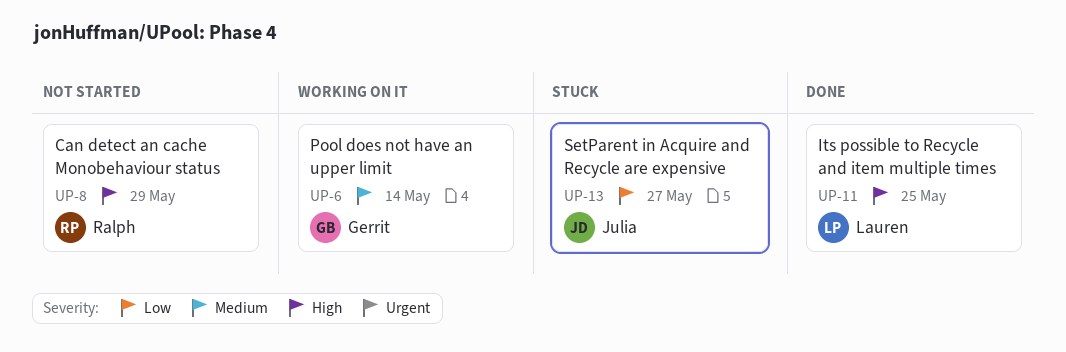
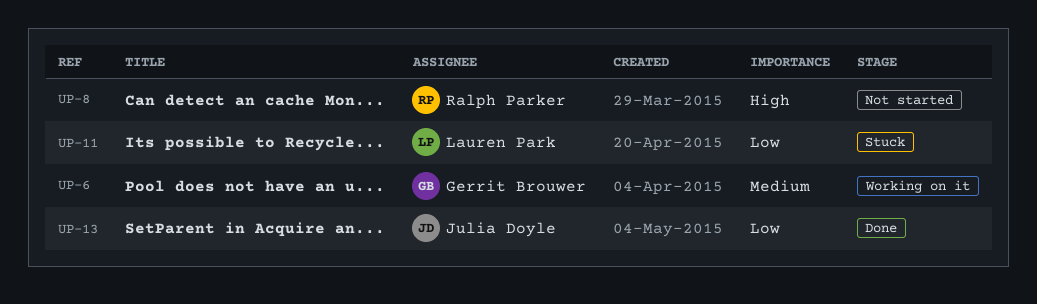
UP-11, status: Done -> Stuck
UP-11, priority: High -> Low
UP-13, status: Stuck -> Done

